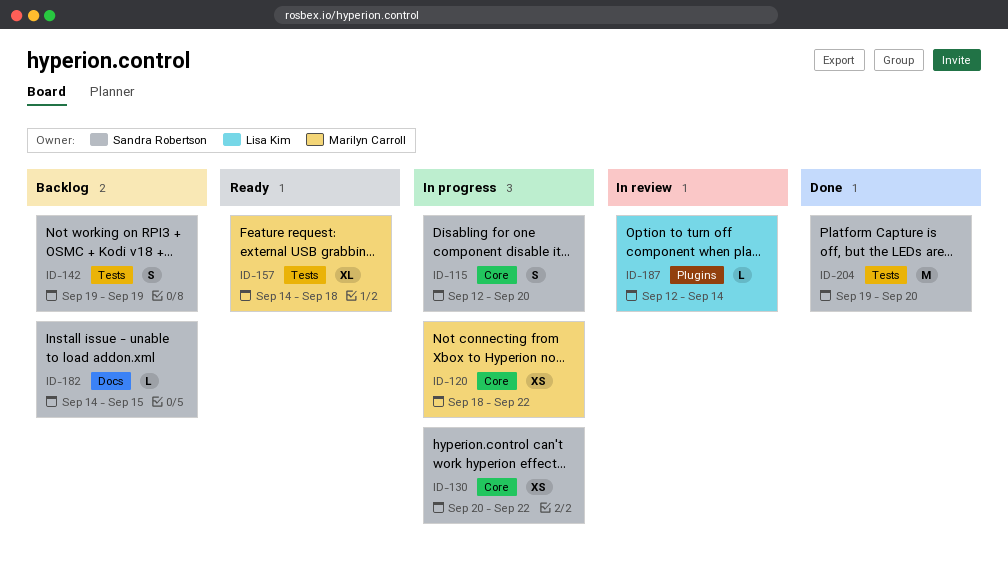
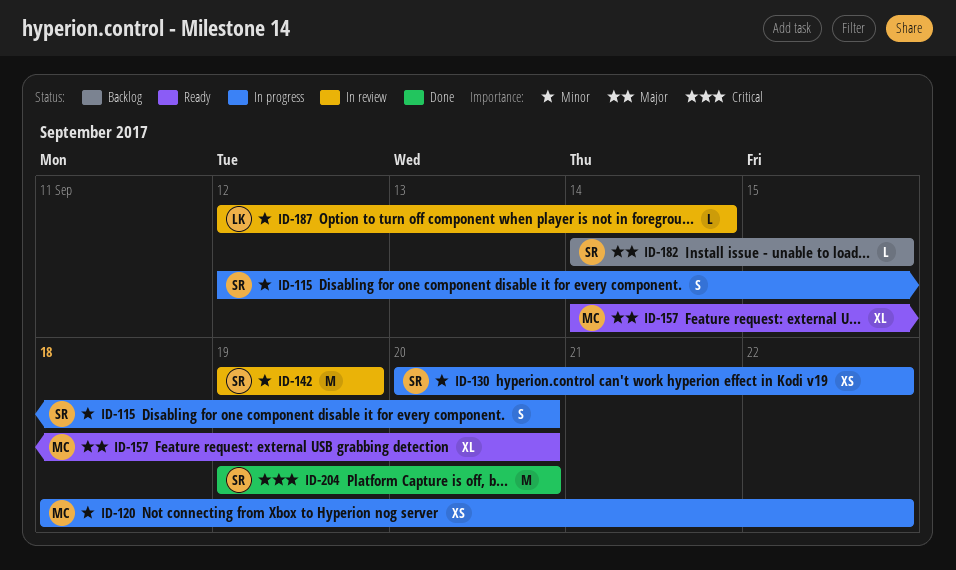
ID-142, status: Backlog -> In review
ID-142, estimate: S -> M
ID-157, due: Sep 18 -> Sep 20

